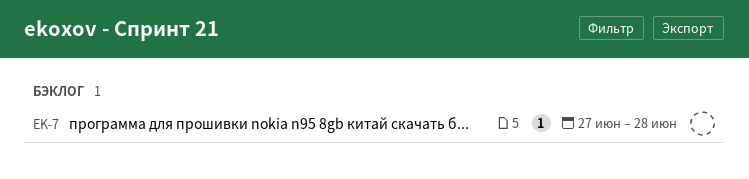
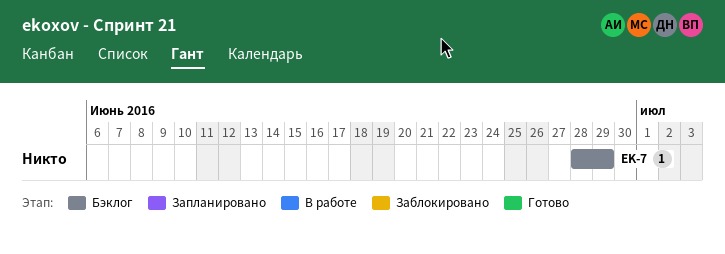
EK-7, start: Jun 27 -> Jun 28
EK-7, due: Jun 28 -> Jun 29

